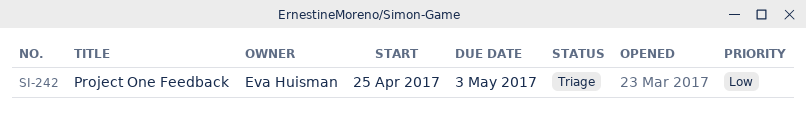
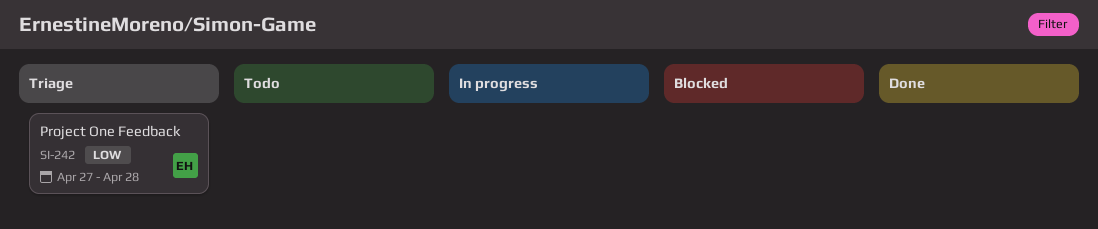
SI-242, start: Apr 25 -> Apr 27
SI-242, due: May 3 -> Apr 28

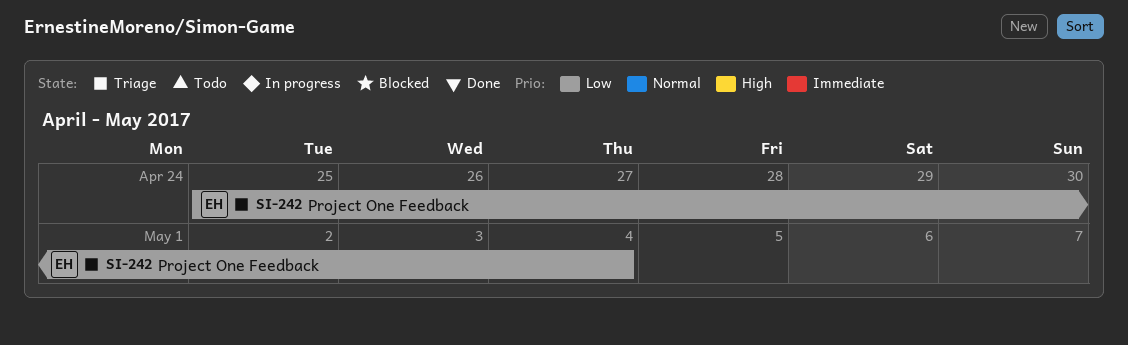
SI-242, start: Apr 27 -> Apr 25
SI-242, due: Apr 28 -> May 4

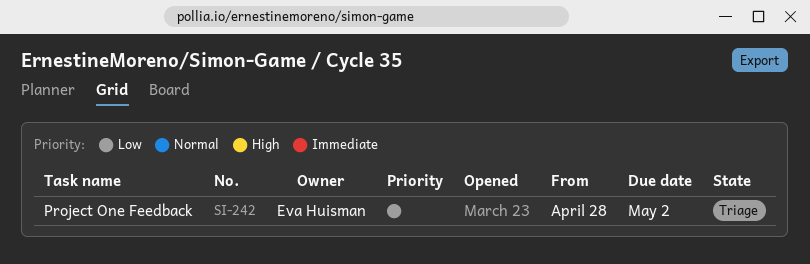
SI-242, start: Apr 25 -> Apr 28
SI-242, due: May 4 -> May 2

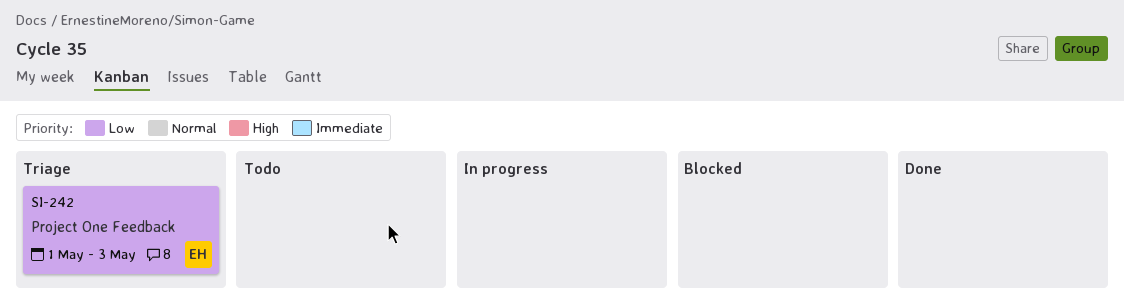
SI-242, start: Apr 28 -> May 1
SI-242, due: May 2 -> May 3

